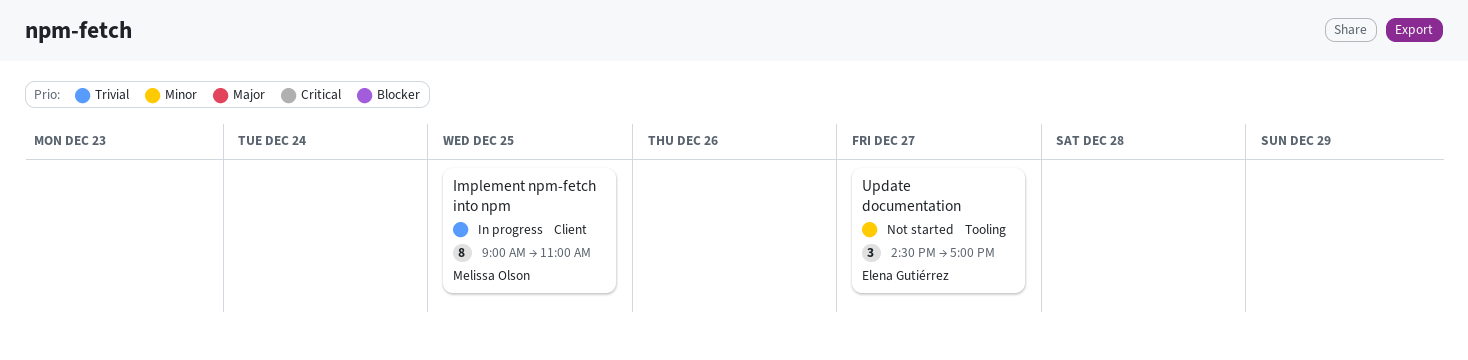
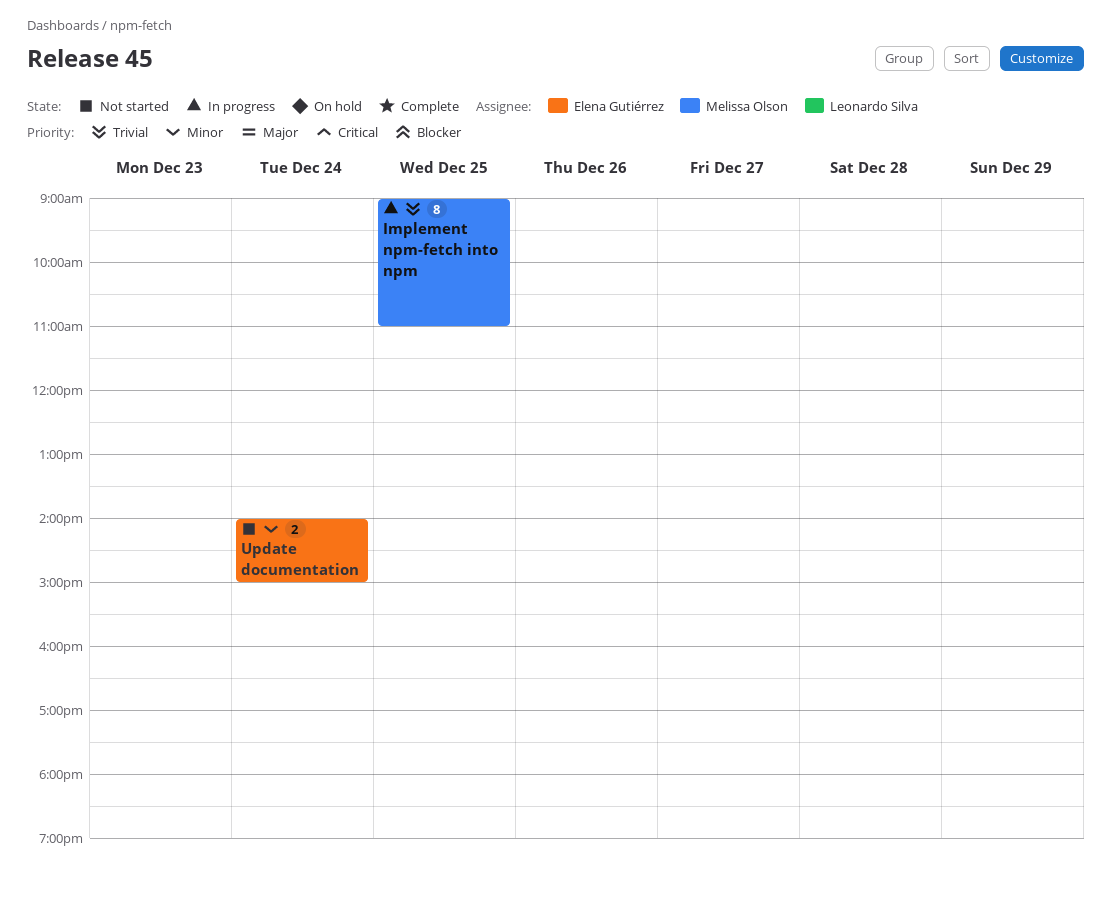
Update documentation, estimate: 3 -> 2
Update documentation, day: Dec 27 -> Dec 24
Update documentation, begins: 14:30 -> 14:00
Update documentation, ends: 17:00 -> 15:00

